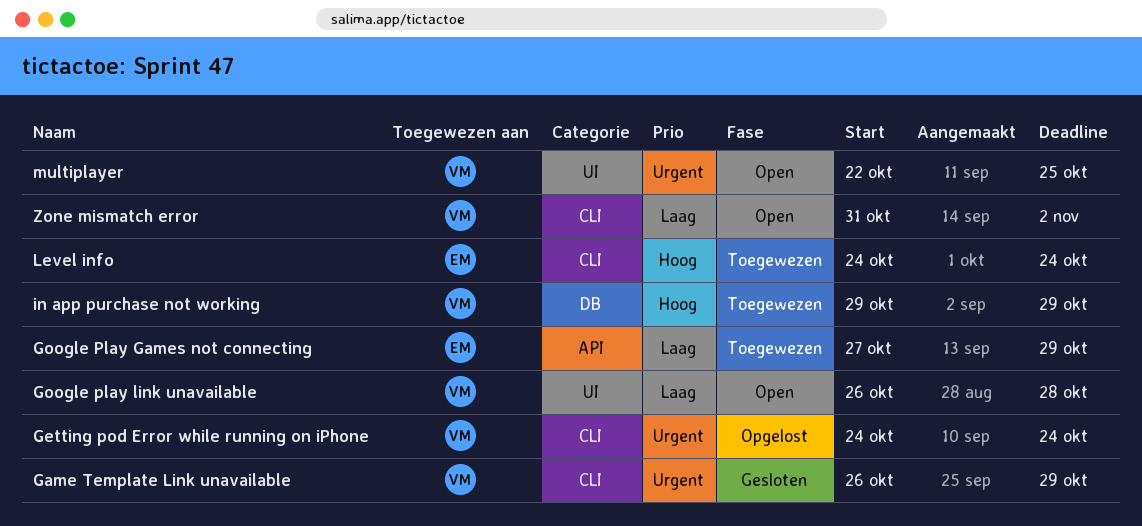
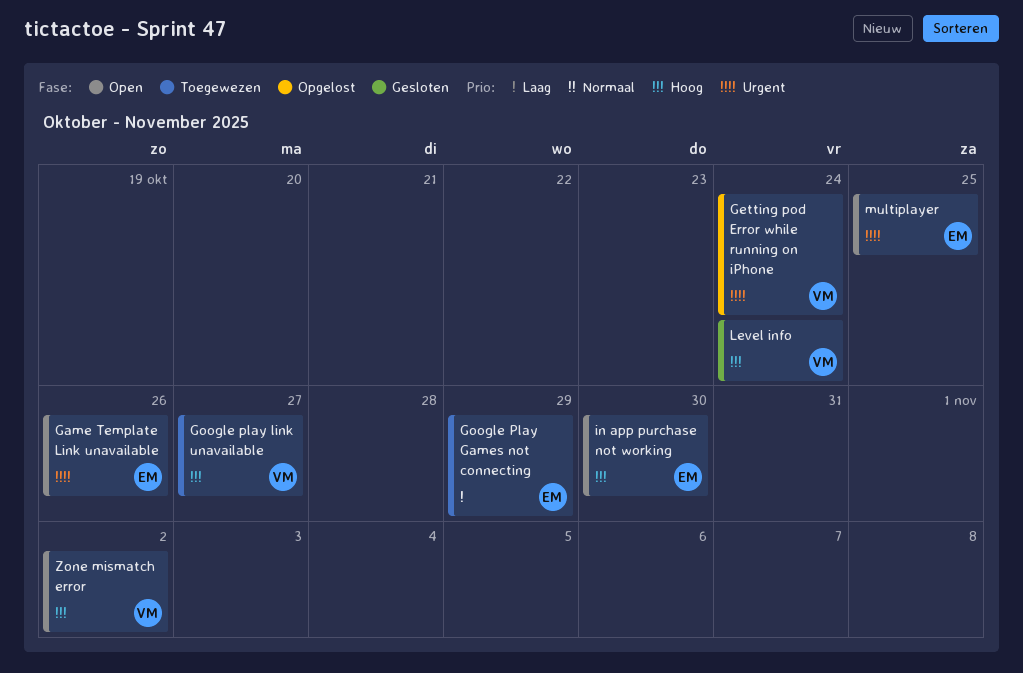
Game Template Link unavailable, status: Gesloten -> Open
Game Template Link unavailable, owner: VM -> EM
Game Template Link unavailable, due: Oct 29 -> Oct 26
Google play link unavailable, status: Open -> Toegewezen
Google play link unavailable, priority: Laag -> Hoog
Google play link unavailable, due: Oct 28 -> Oct 27
in app purchase not working, status: Toegewezen -> Open
in app purchase not working, owner: VM -> EM
in app purchase not working, due: Oct 29 -> Oct 30
Level info, status: Toegewezen -> Gesloten
Level info, owner: EM -> VM
multiplayer, owner: VM -> EM
Zone mismatch error, priority: Laag -> Hoog

